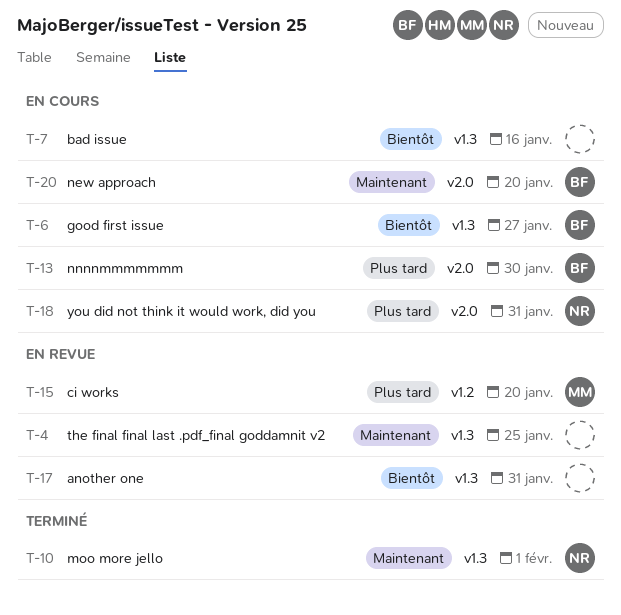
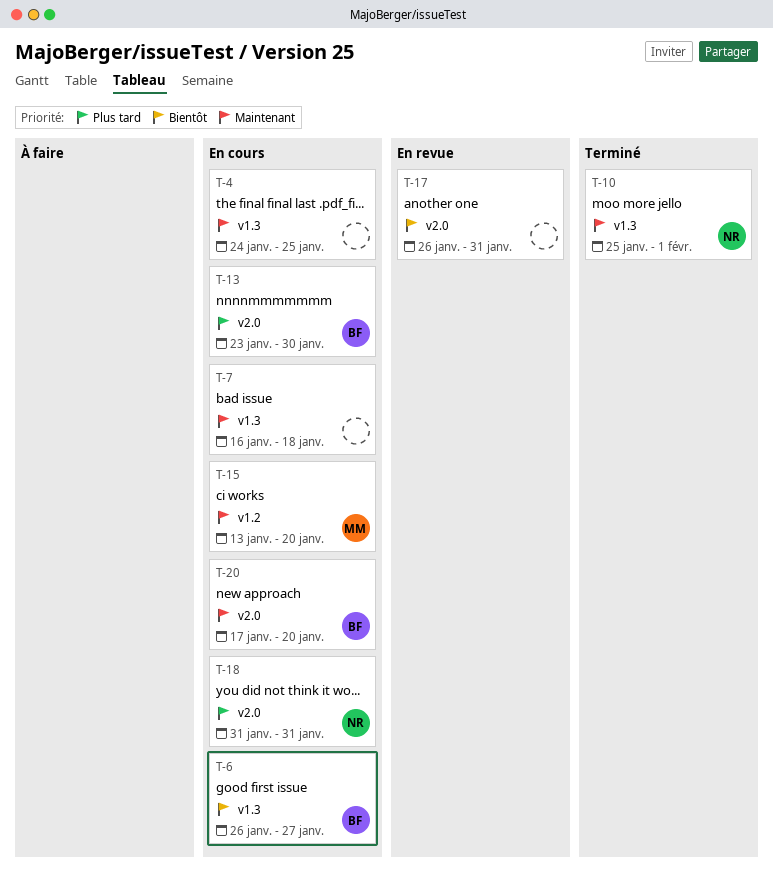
T-4, status: En revue -> En cours
T-7, priority: Bientôt -> Maintenant
T-7, due: Jan 16 -> Jan 18
T-15, status: En revue -> En cours
T-15, priority: Plus tard -> Maintenant
T-17, label: v1.3 -> v2.0

